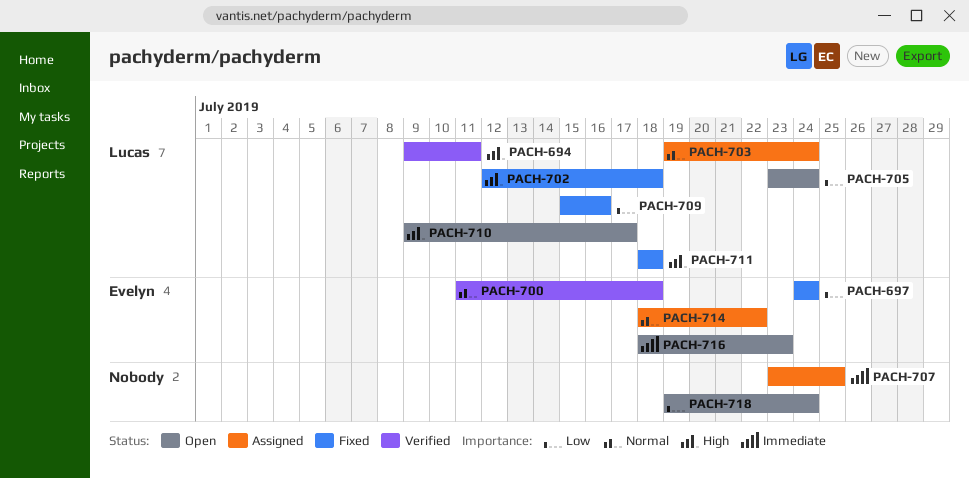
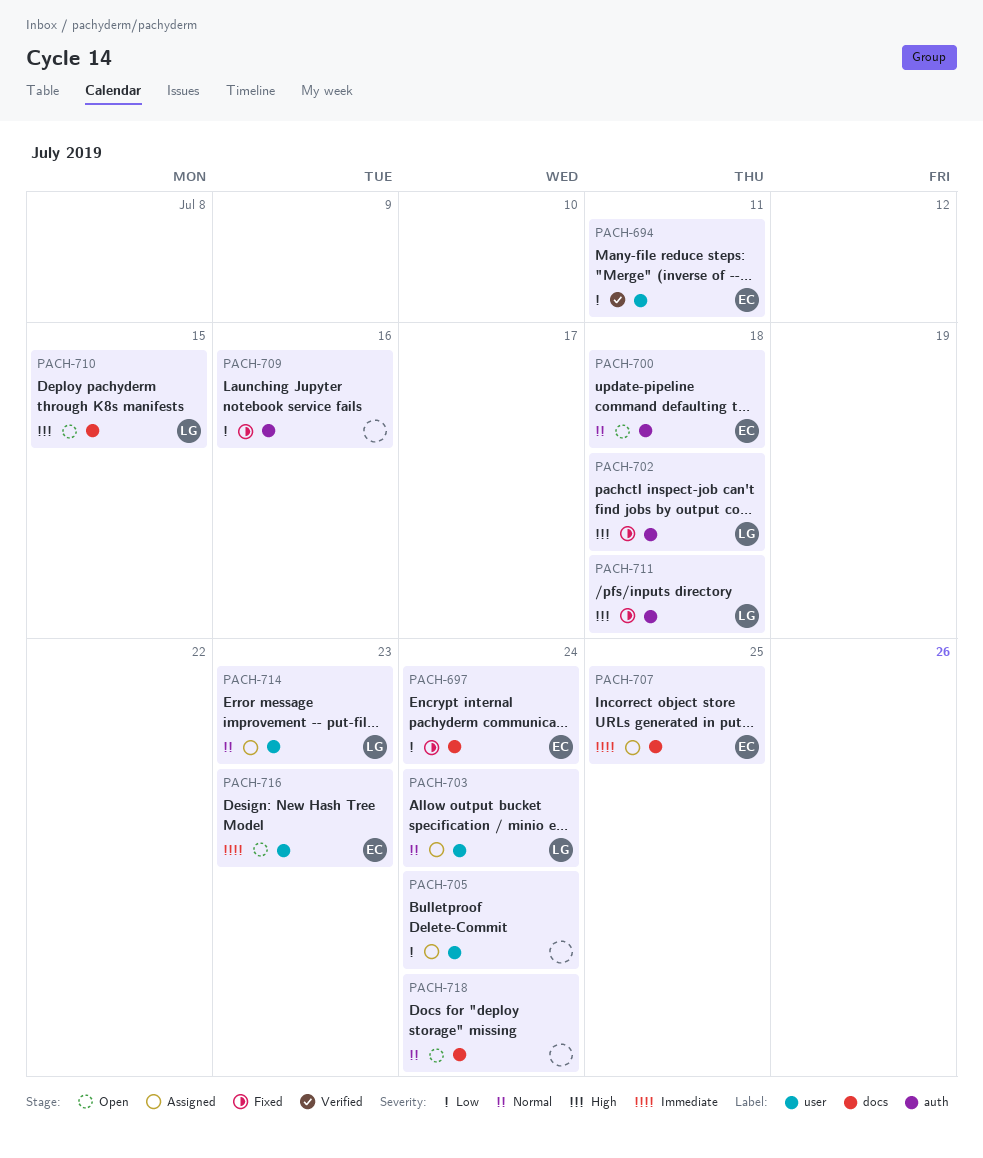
PACH-694, owner: Lucas -> Evelyn
PACH-694, priority: High -> Low
PACH-700, status: Verified -> Open
PACH-705, status: Open -> Assigned
PACH-705, owner: Lucas -> none
PACH-707, owner: none -> Evelyn
PACH-709, owner: Lucas -> none
PACH-710, due: Jul 17 -> Jul 15
PACH-714, owner: Evelyn -> Lucas
PACH-714, due: Jul 22 -> Jul 23
PACH-718, priority: Low -> Normal

